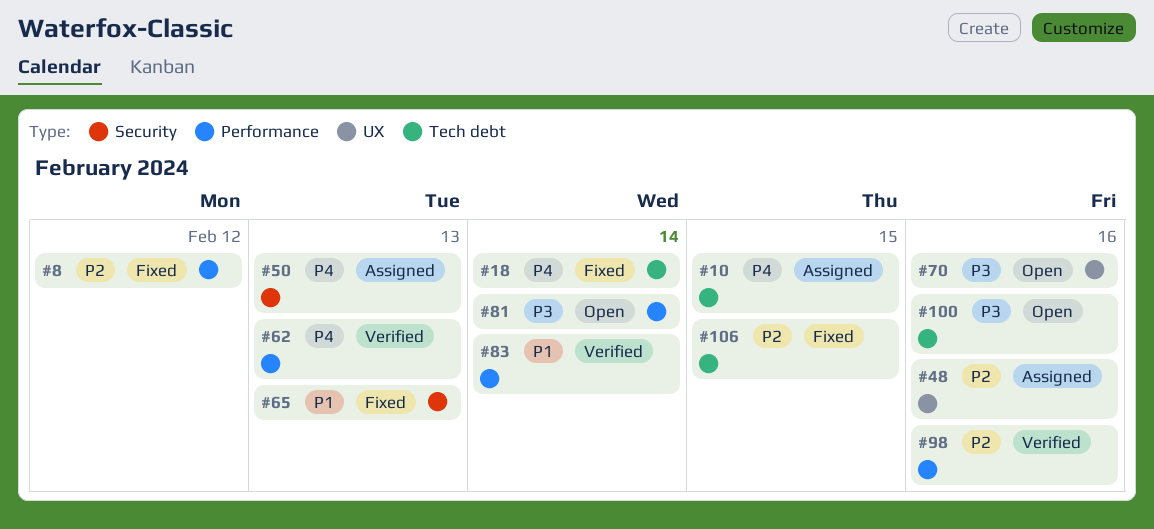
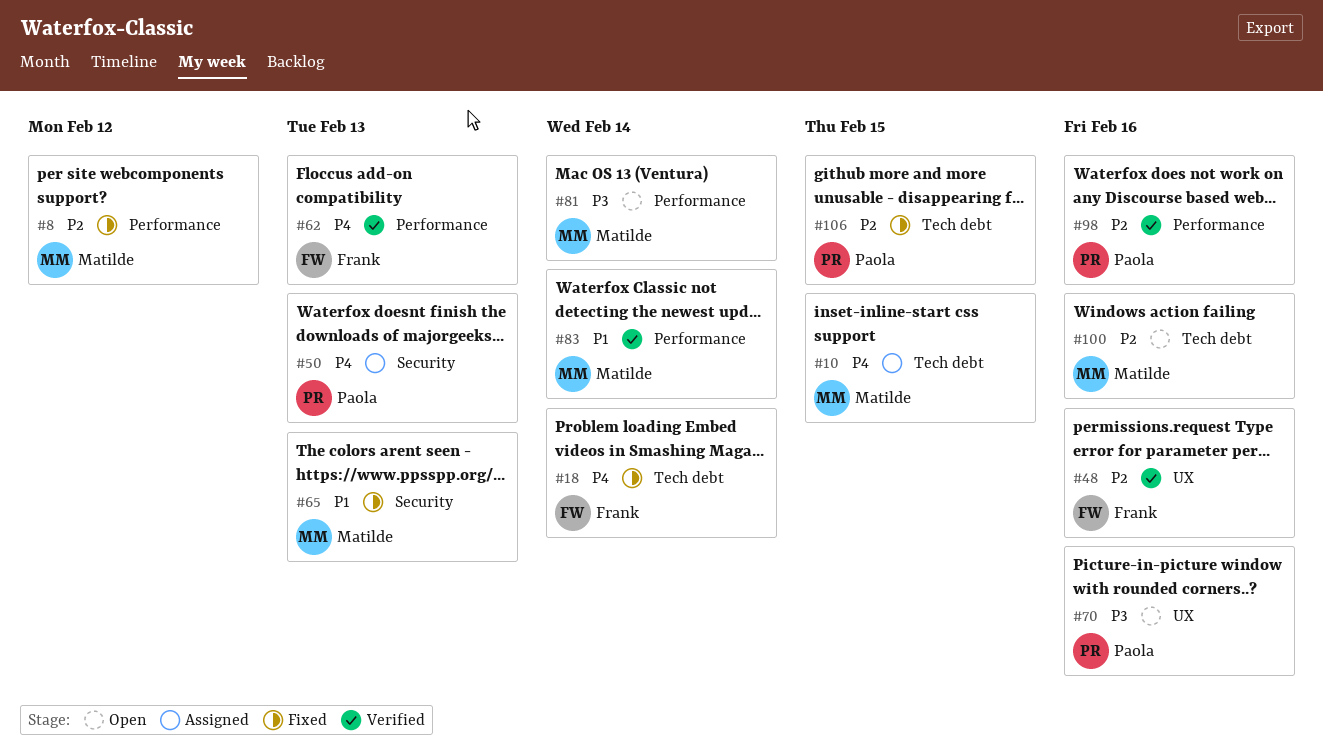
#48, status: Assigned -> Verified
#100, priority: P3 -> P2

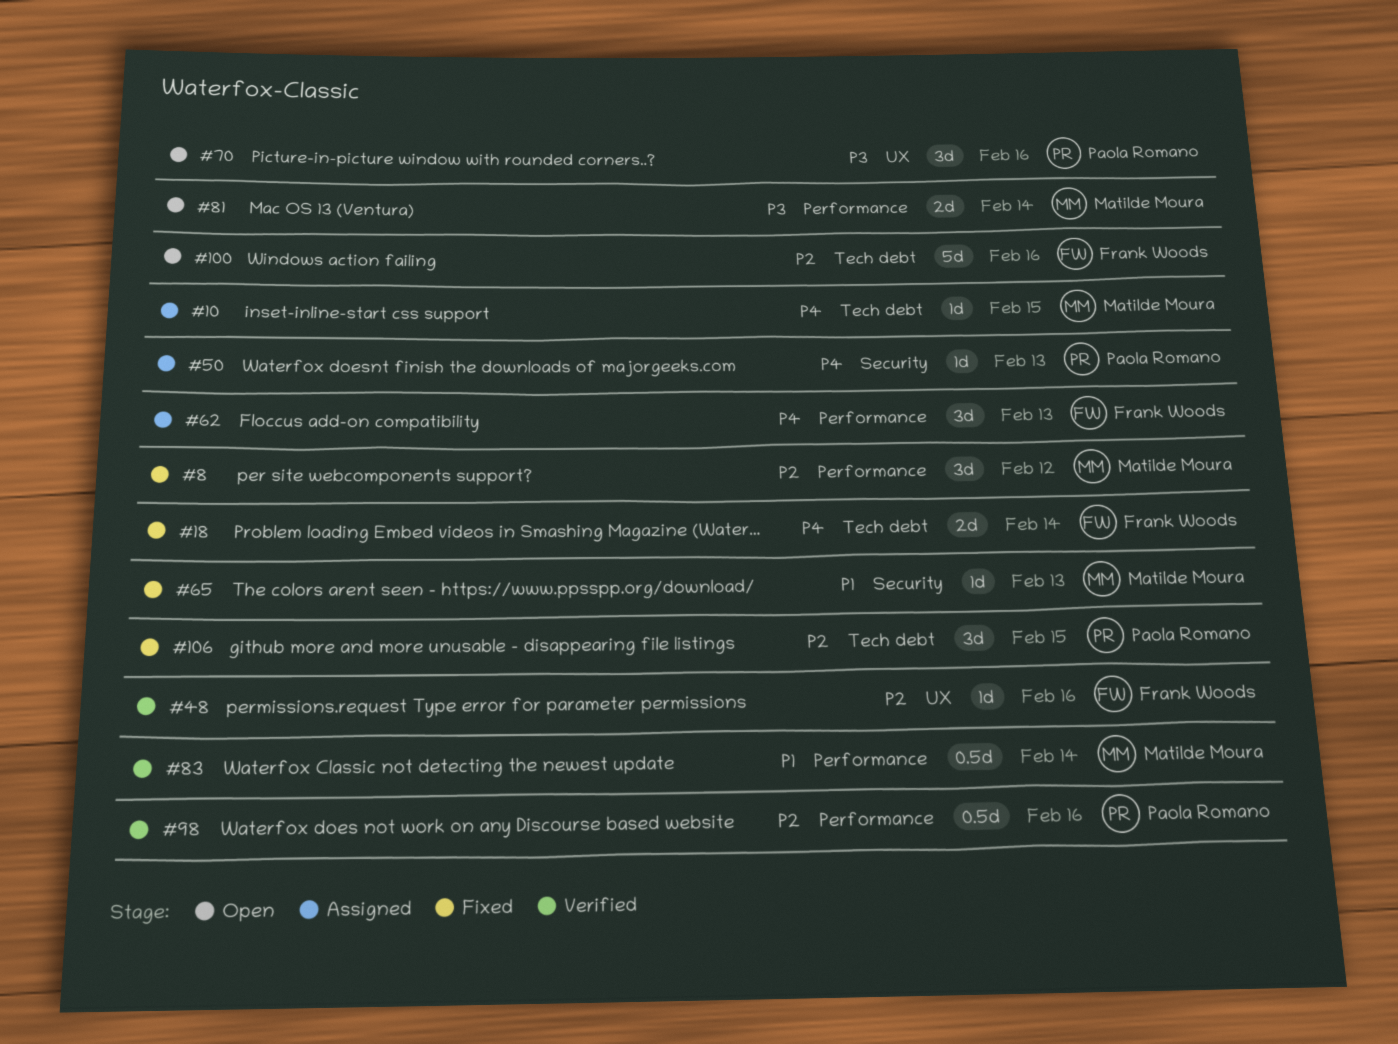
#62, status: Verified -> Assigned
#100, owner: Matilde Moura -> Frank Woods

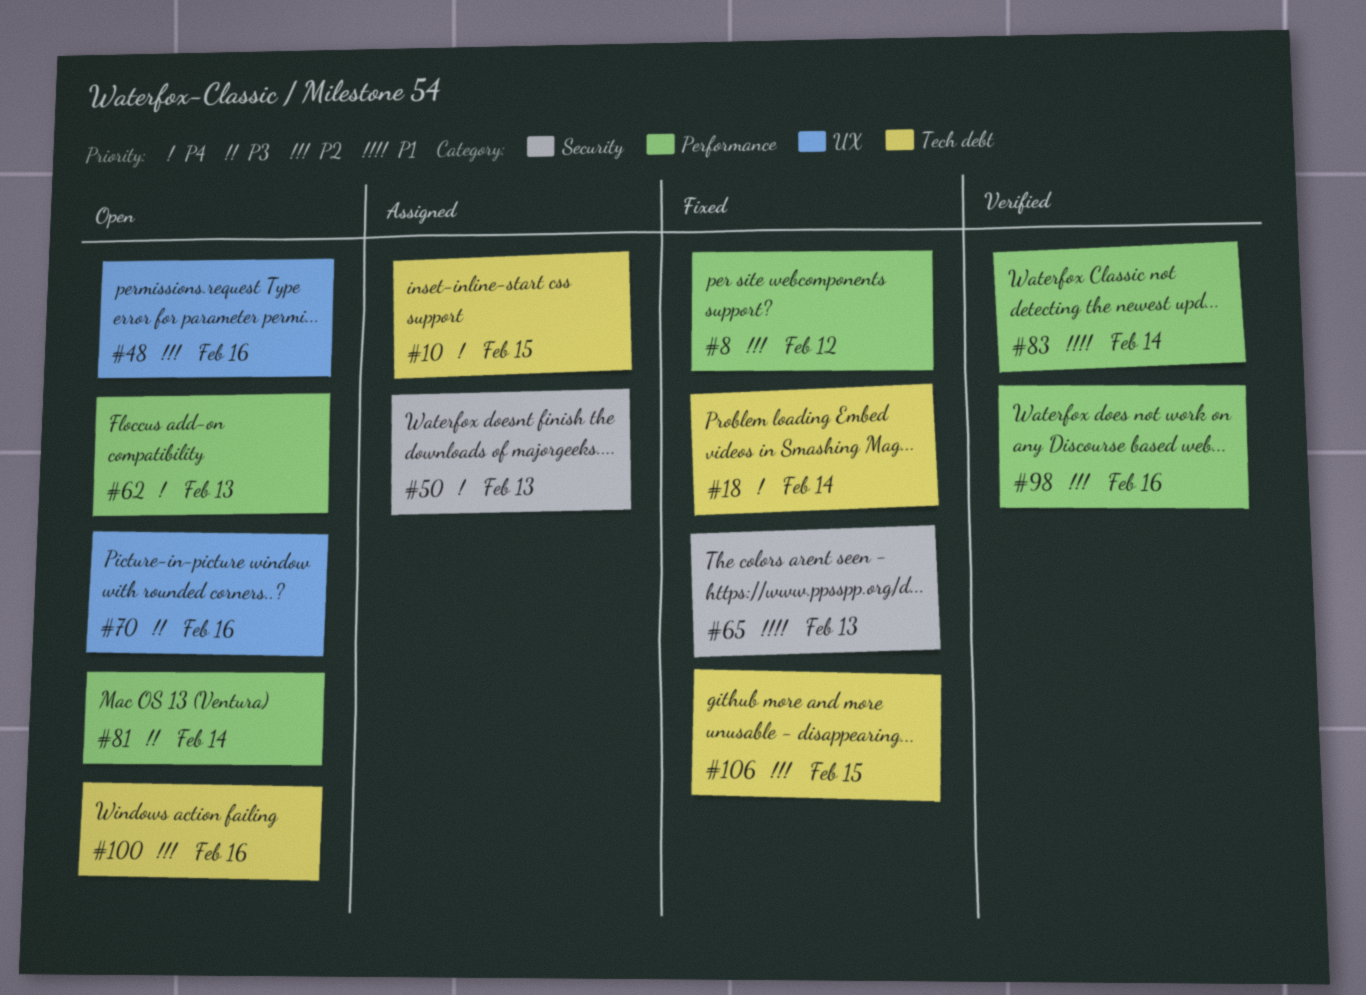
#48, status: Verified -> Open
#62, status: Assigned -> Open

